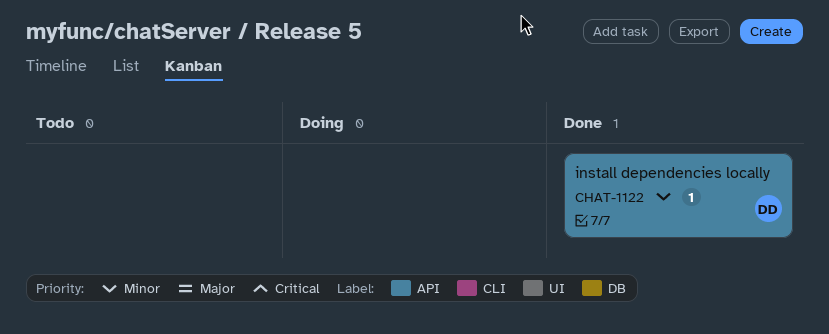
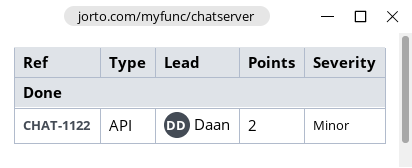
CHAT-1122, estimate: 1 -> 2

